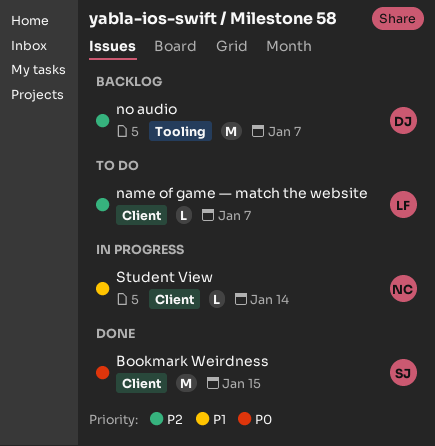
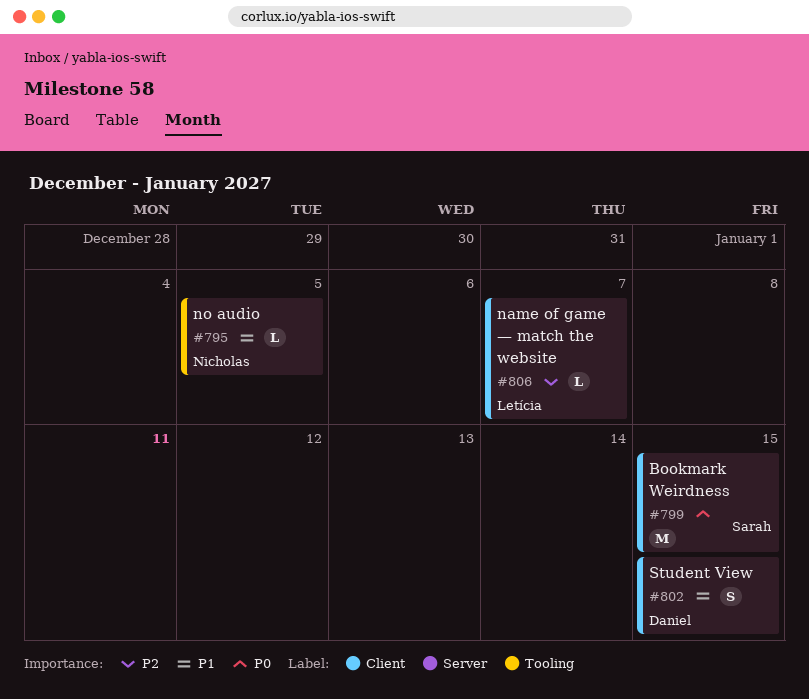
no audio, owner: Daniel -> Nicholas
no audio, priority: P2 -> P1
no audio, estimate: M -> L
no audio, due: Jan 7 -> Jan 5
Student View, owner: Nicholas -> Daniel
Student View, estimate: L -> S
Student View, due: Jan 14 -> Jan 15

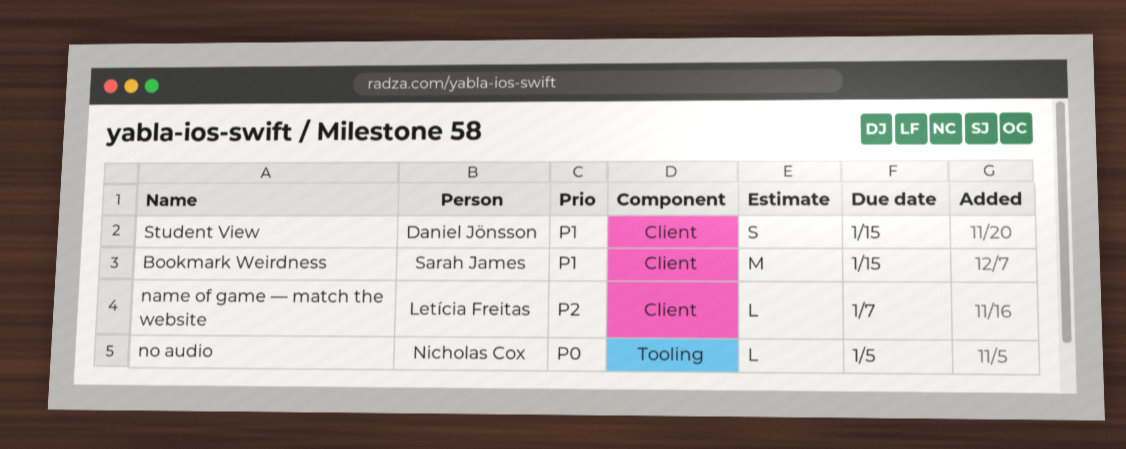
Bookmark Weirdness, priority: P0 -> P1
no audio, priority: P1 -> P0

